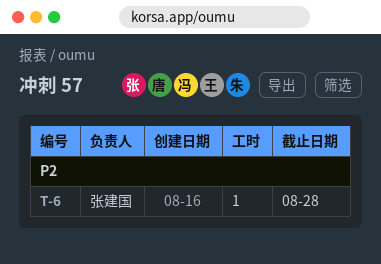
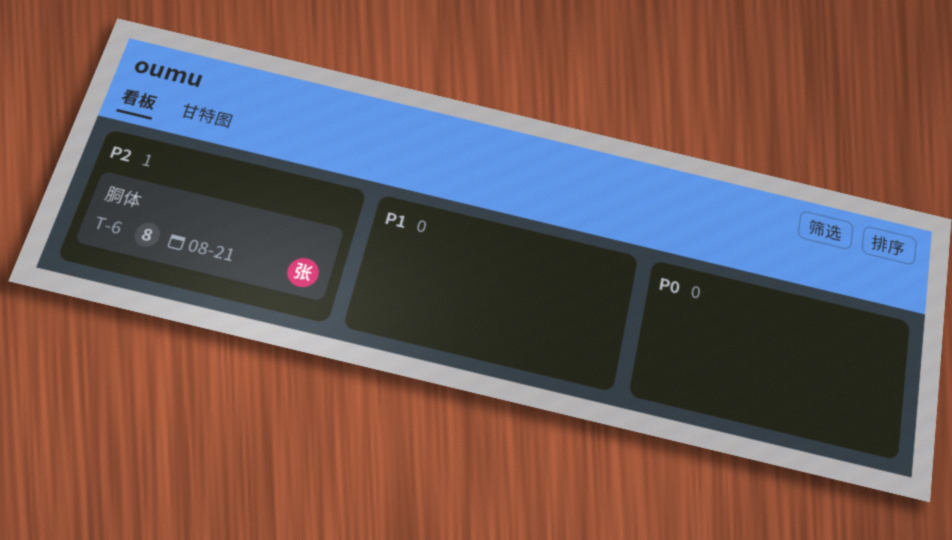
T-6, estimate: 1 -> 8
T-6, due: Aug 28 -> Aug 21

